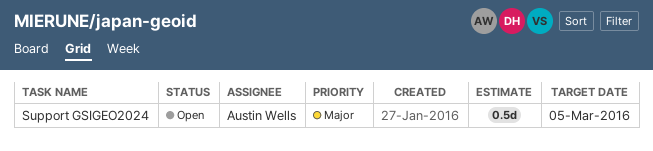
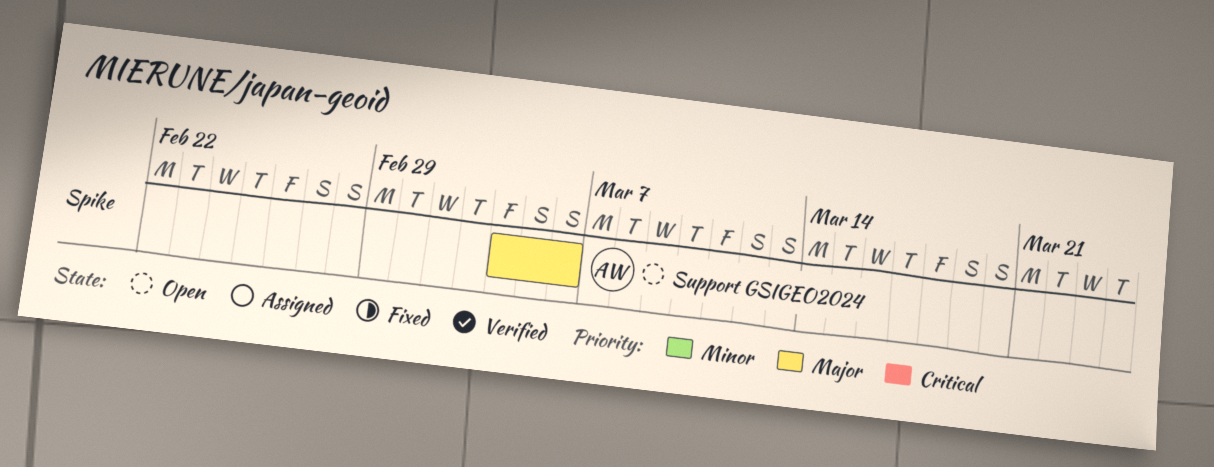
Support GSIGEO2024, due: Mar 5 -> Mar 6

